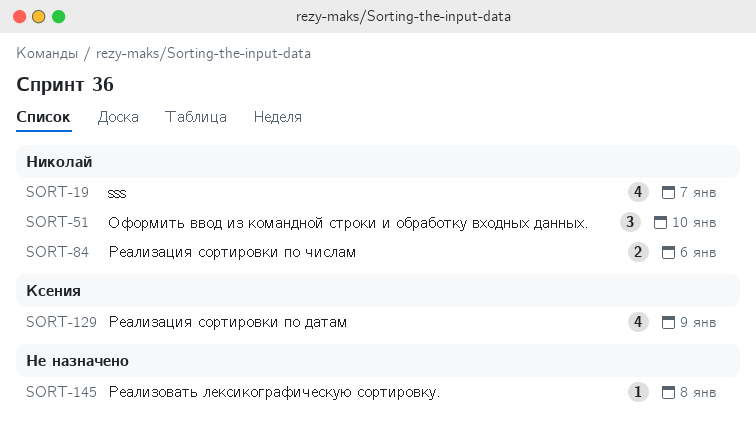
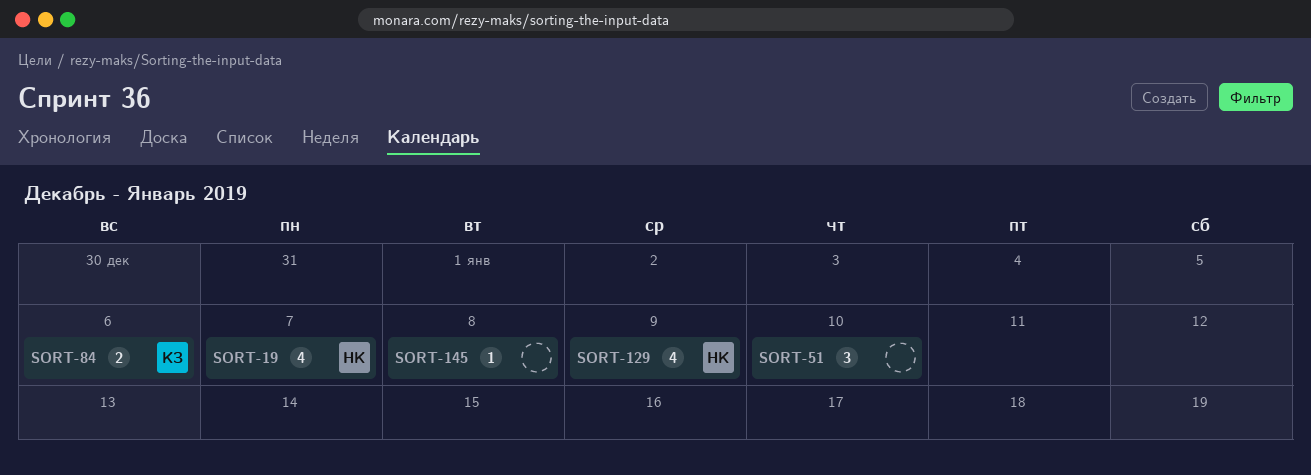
SORT-51, owner: Николай -> none
SORT-84, owner: Николай -> Ксения
SORT-129, owner: Ксения -> Николай

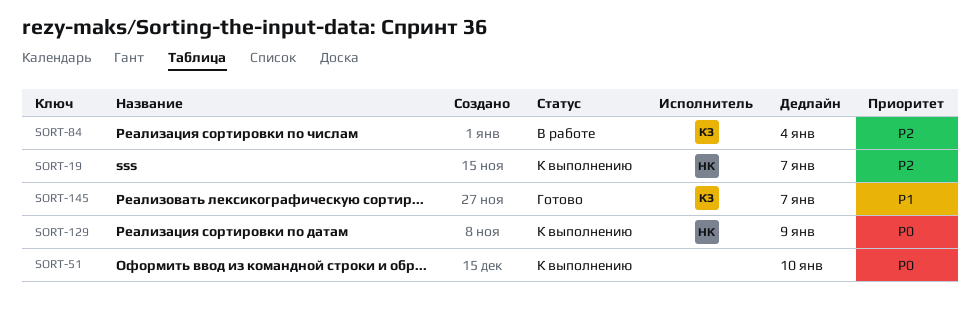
SORT-84, due: Jan 6 -> Jan 4
SORT-145, owner: none -> КЗ
SORT-145, due: Jan 8 -> Jan 7

